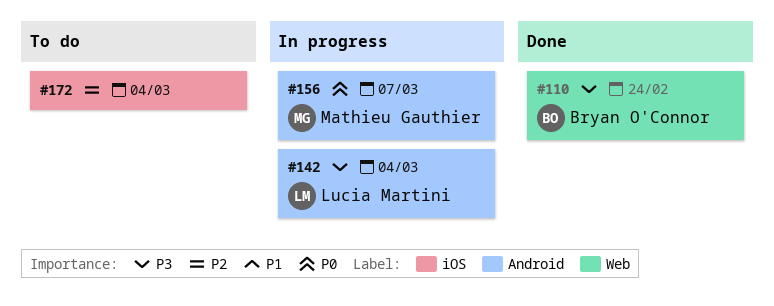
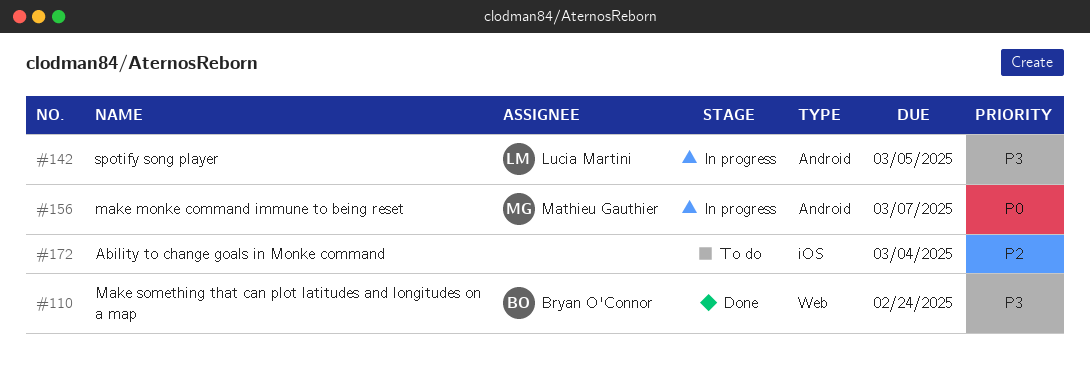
#142, due: Mar 4 -> Mar 5

